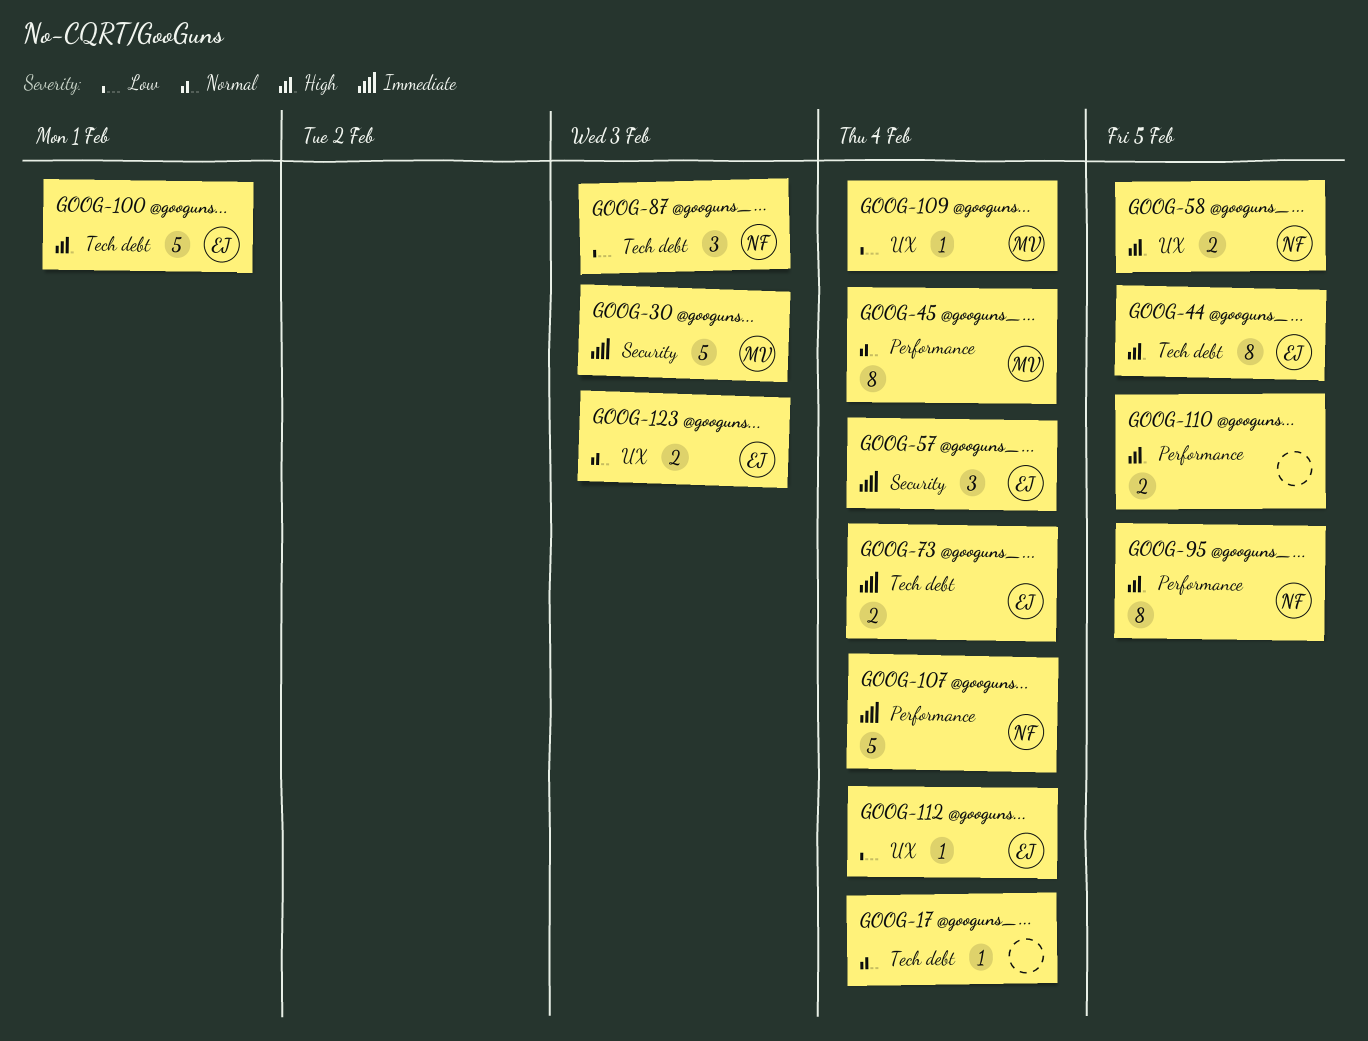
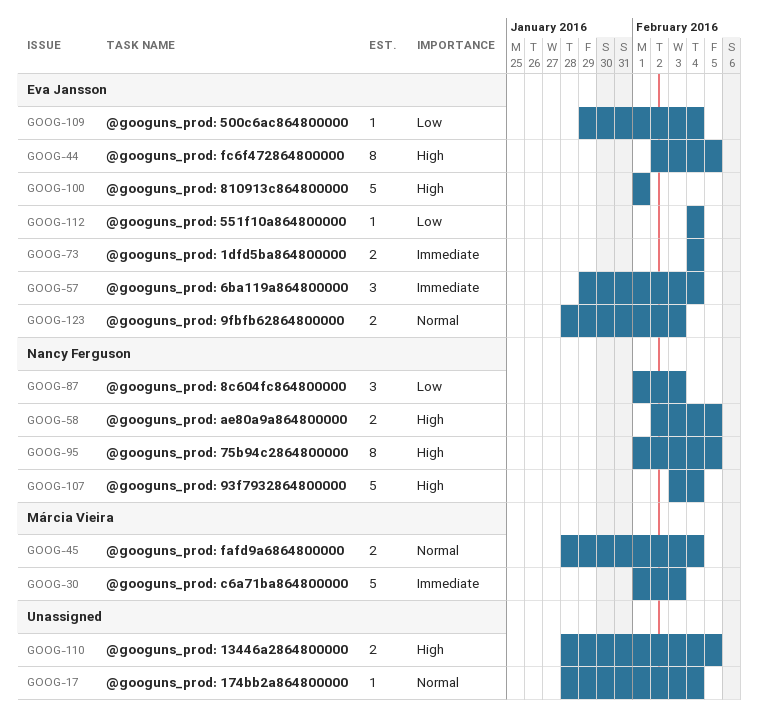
GOOG-45, estimate: 8 -> 2
GOOG-107, priority: Immediate -> High
GOOG-109, owner: Márcia Vieira -> Eva Jansson

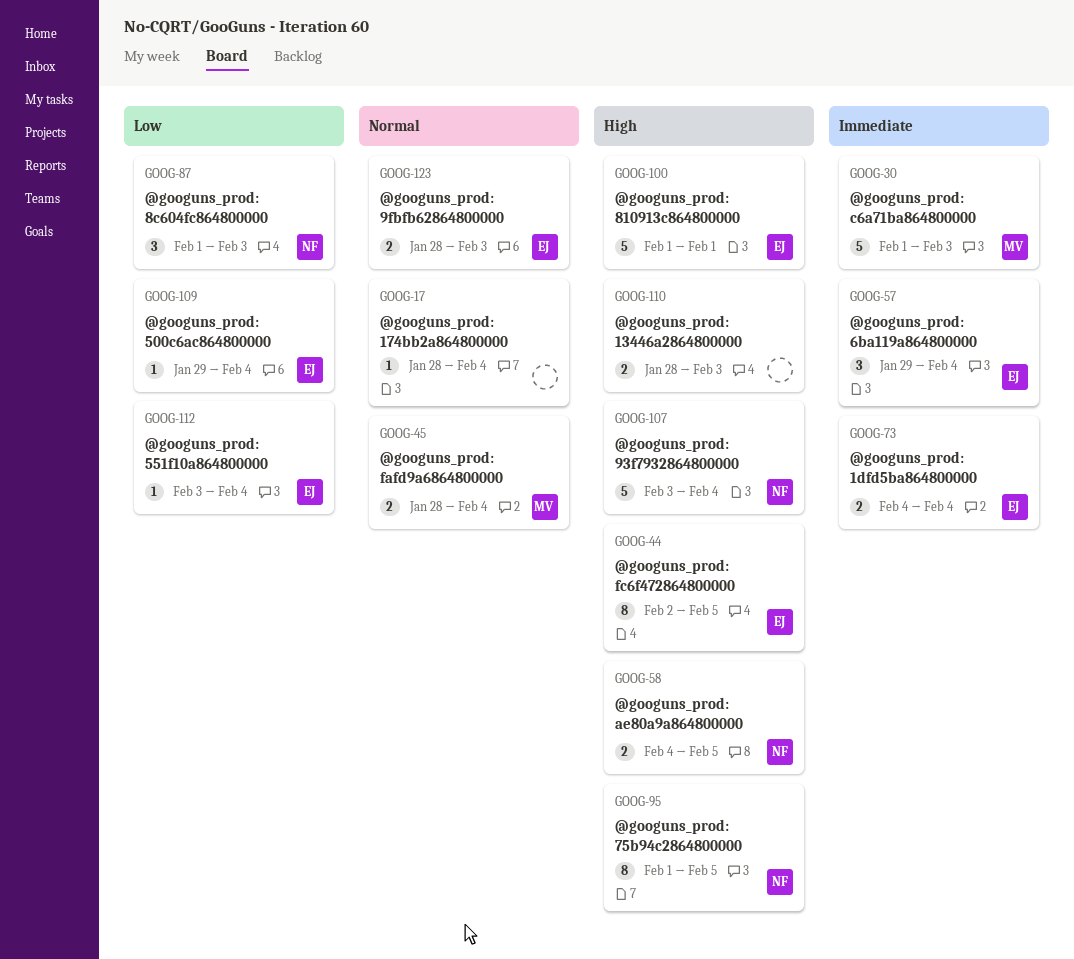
GOOG-58, start: Feb 2 -> Feb 4
GOOG-110, due: Feb 5 -> Feb 3
GOOG-112, start: Feb 4 -> Feb 3

